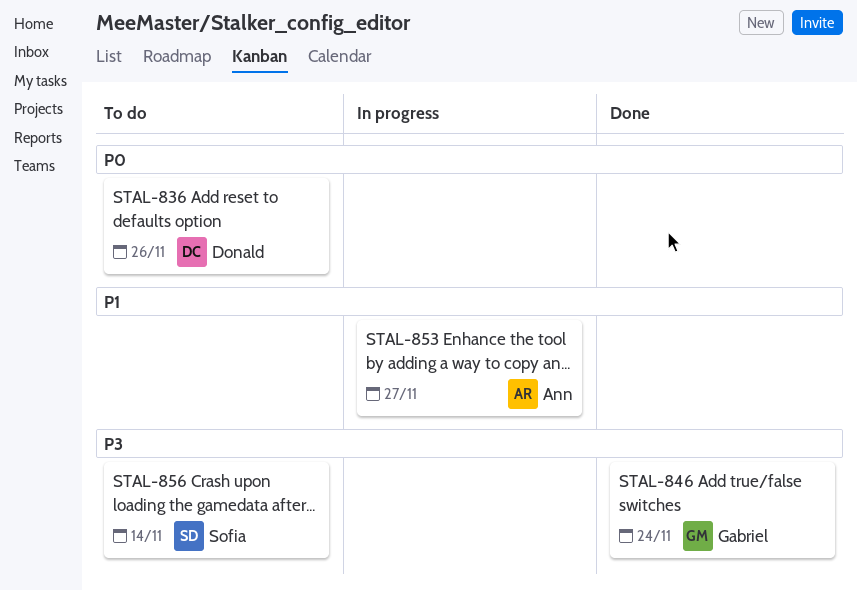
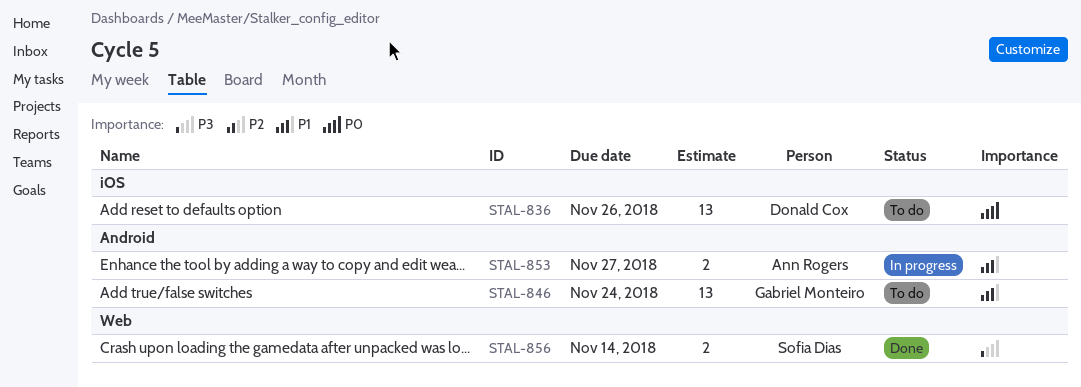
STAL-846, status: Done -> To do
STAL-846, priority: P3 -> P1
STAL-856, status: To do -> Done

